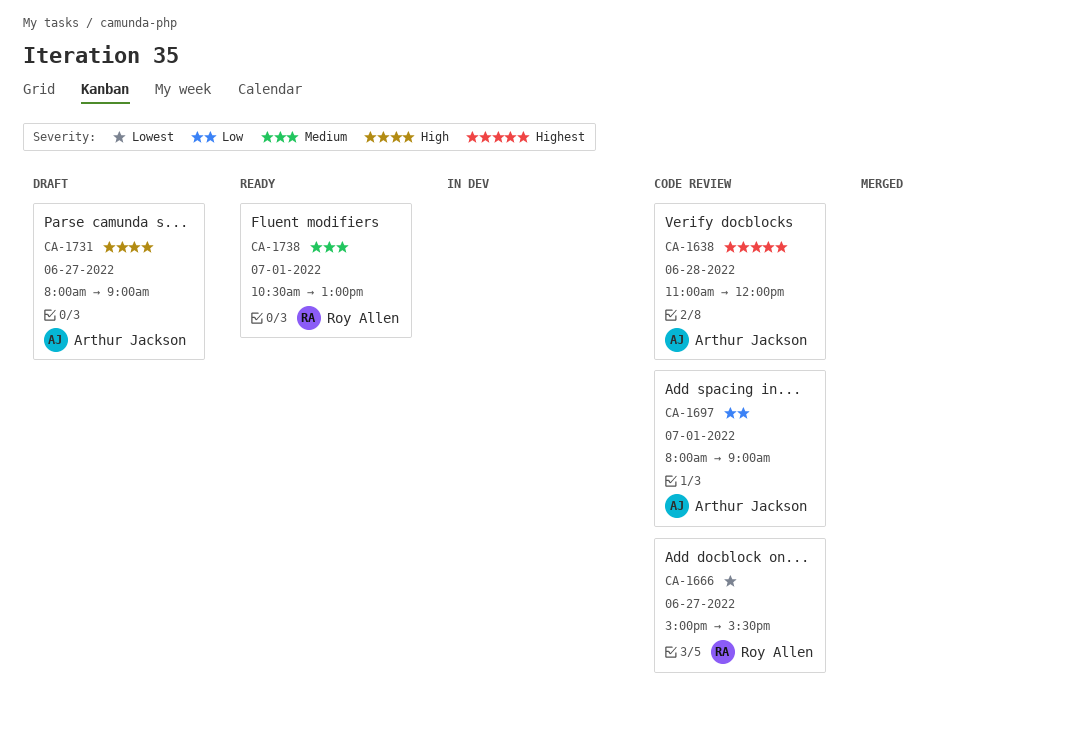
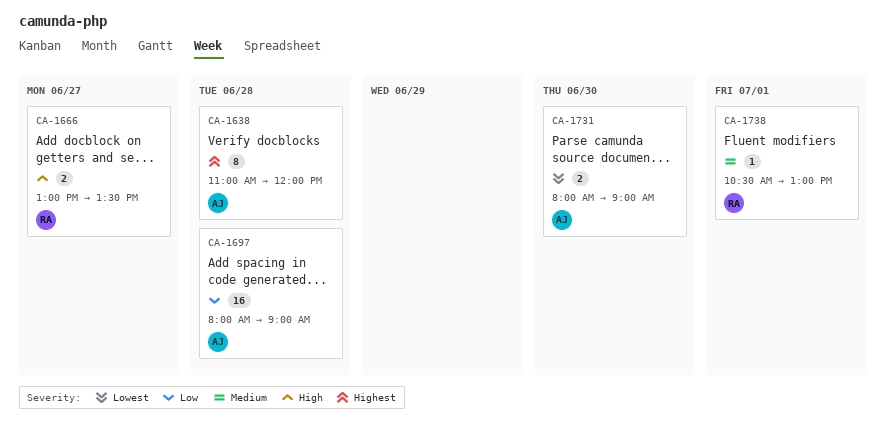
CA-1666, priority: Lowest -> High
CA-1666, begins: 15:00 -> 13:00
CA-1666, ends: 15:30 -> 13:30
CA-1697, day: Jul 1 -> Jun 28
CA-1731, priority: High -> Lowest
CA-1731, day: Jun 27 -> Jun 30

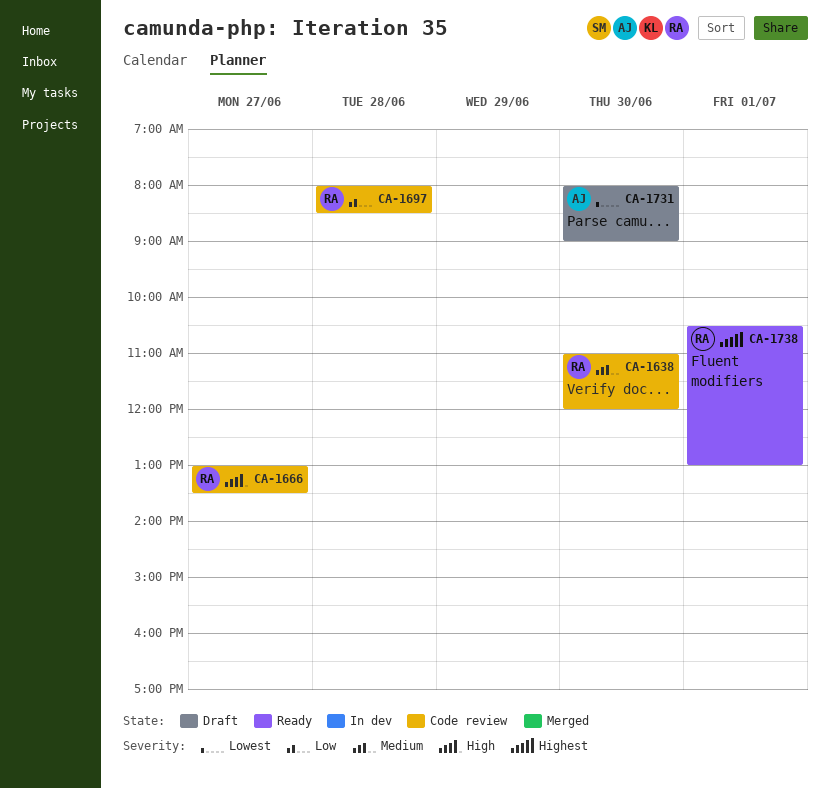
CA-1638, owner: AJ -> RA
CA-1638, priority: Highest -> Medium
CA-1638, day: Jun 28 -> Jun 30
CA-1697, owner: AJ -> RA
CA-1697, ends: 09:00 -> 08:30
CA-1738, priority: Medium -> Highest

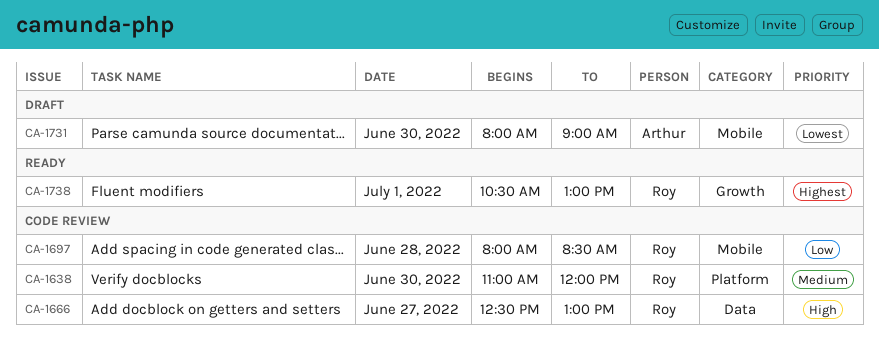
CA-1666, begins: 13:00 -> 12:30
CA-1666, ends: 13:30 -> 13:00

